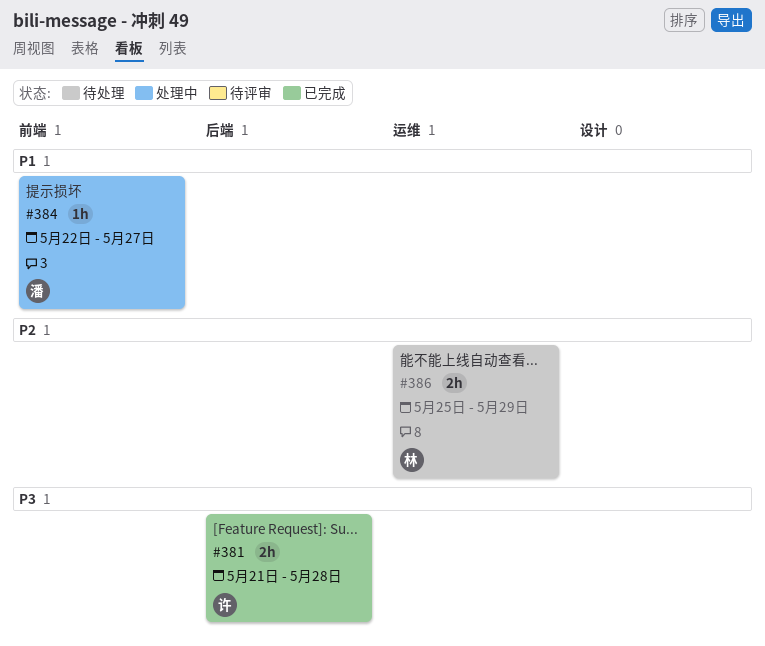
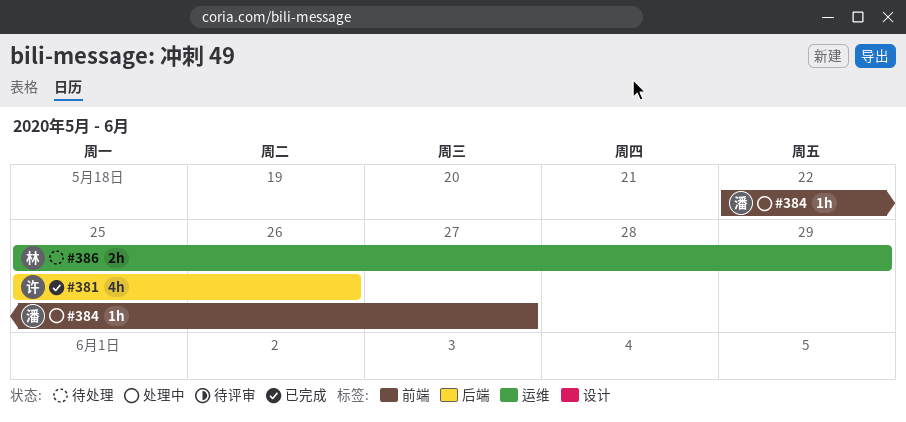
#381, estimate: 2h -> 4h
#381, start: May 21 -> May 25
#381, due: May 28 -> May 26

